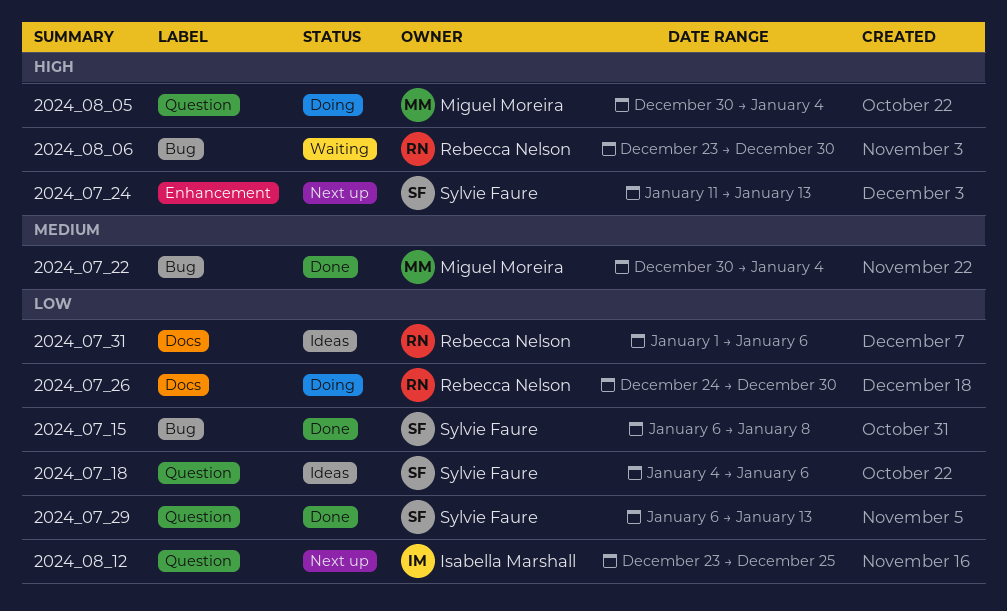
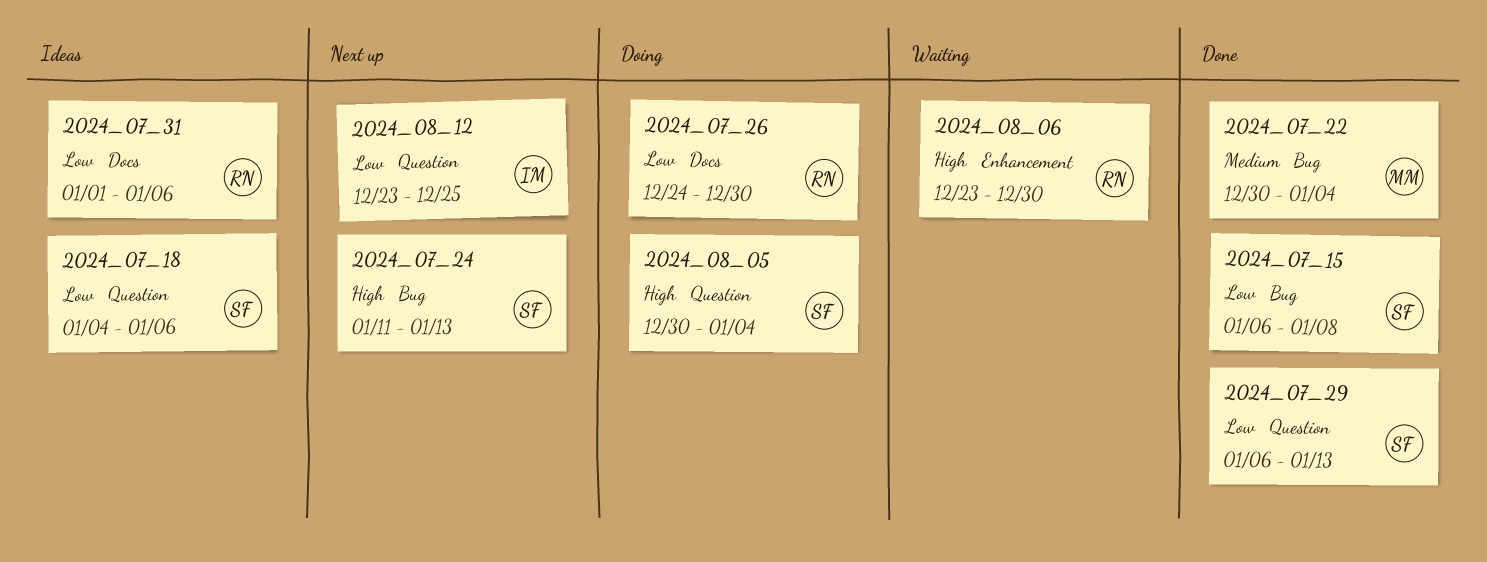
2024_07_24, label: Enhancement -> Bug
2024_08_05, owner: Miguel Moreira -> Sylvie Faure
2024_08_06, label: Bug -> Enhancement

